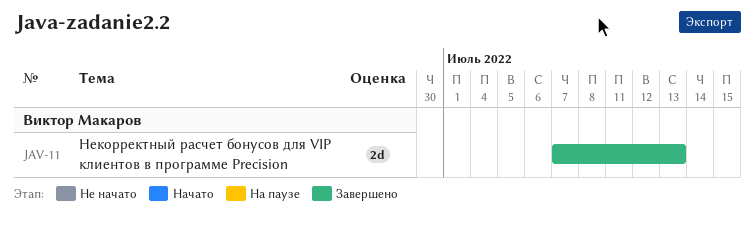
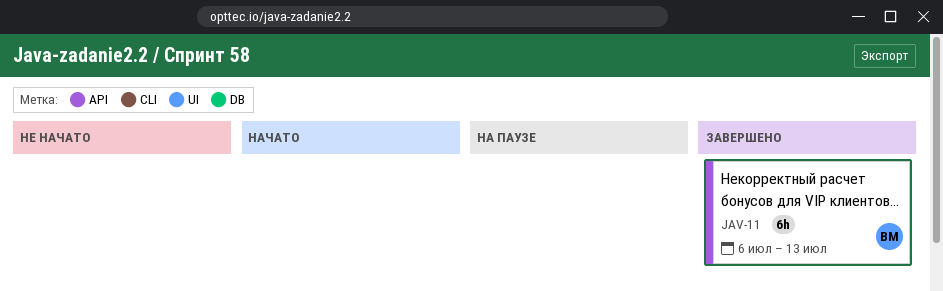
JAV-11, estimate: 2d -> 6h
JAV-11, start: Jul 7 -> Jul 6

